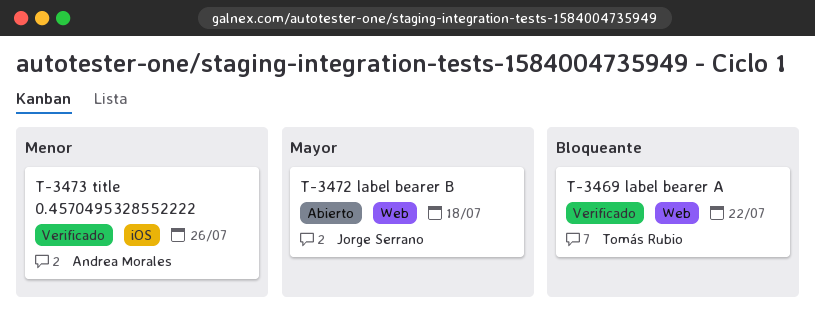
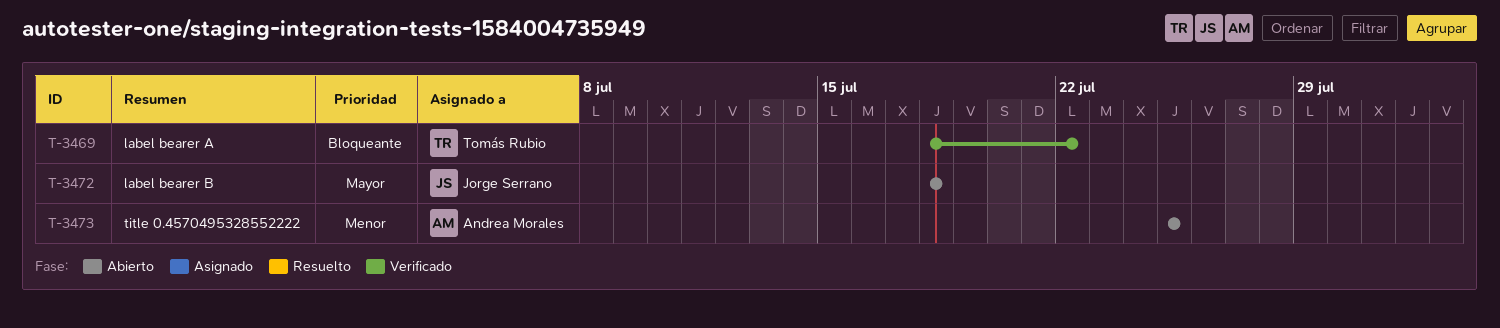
T-3473, status: Verificado -> Abierto
T-3473, due: Jul 26 -> Jul 25

